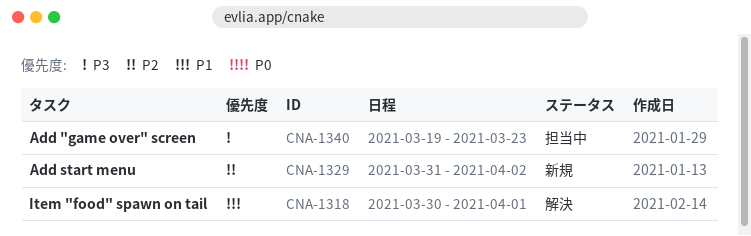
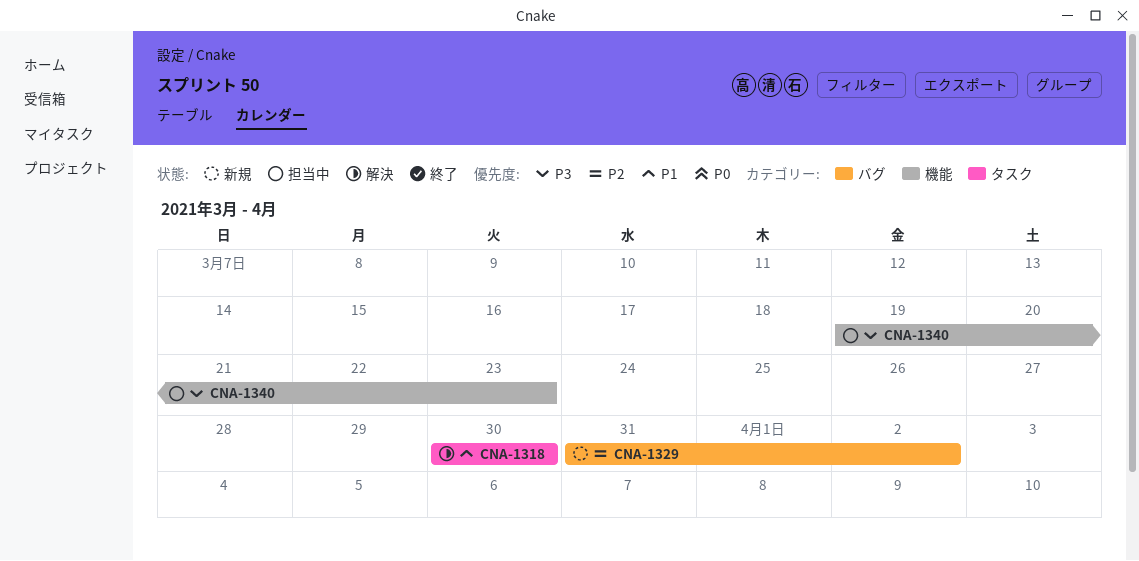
CNA-1318, due: Apr 1 -> Mar 30

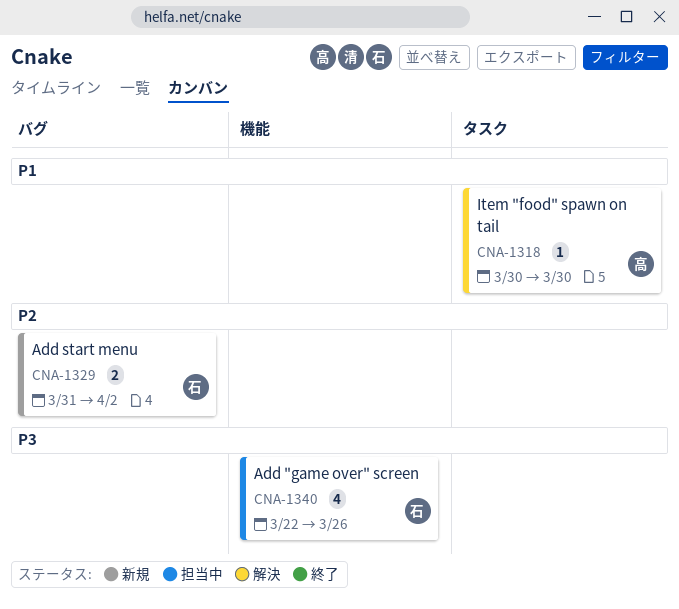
CNA-1340, start: Mar 19 -> Mar 22
CNA-1340, due: Mar 23 -> Mar 26

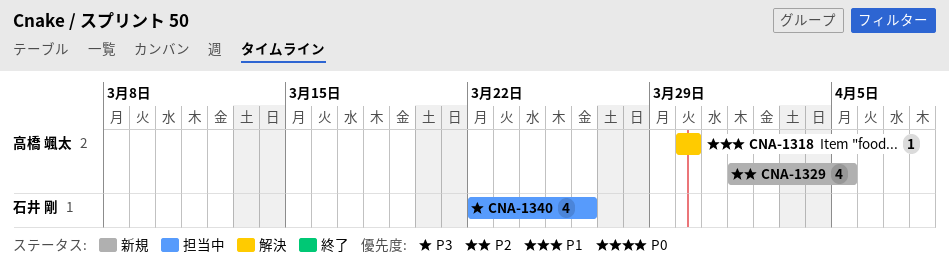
CNA-1329, owner: 石井 剛 -> 高橋 颯太
CNA-1329, estimate: 2 -> 4
CNA-1329, start: Mar 31 -> Apr 1
CNA-1329, due: Apr 2 -> Apr 5

